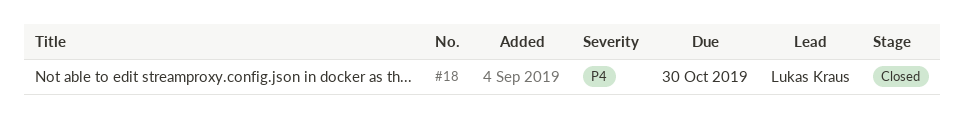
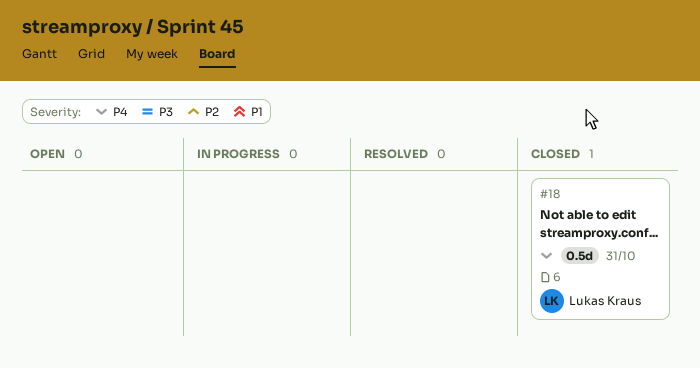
#18, due: Oct 30 -> Oct 31

